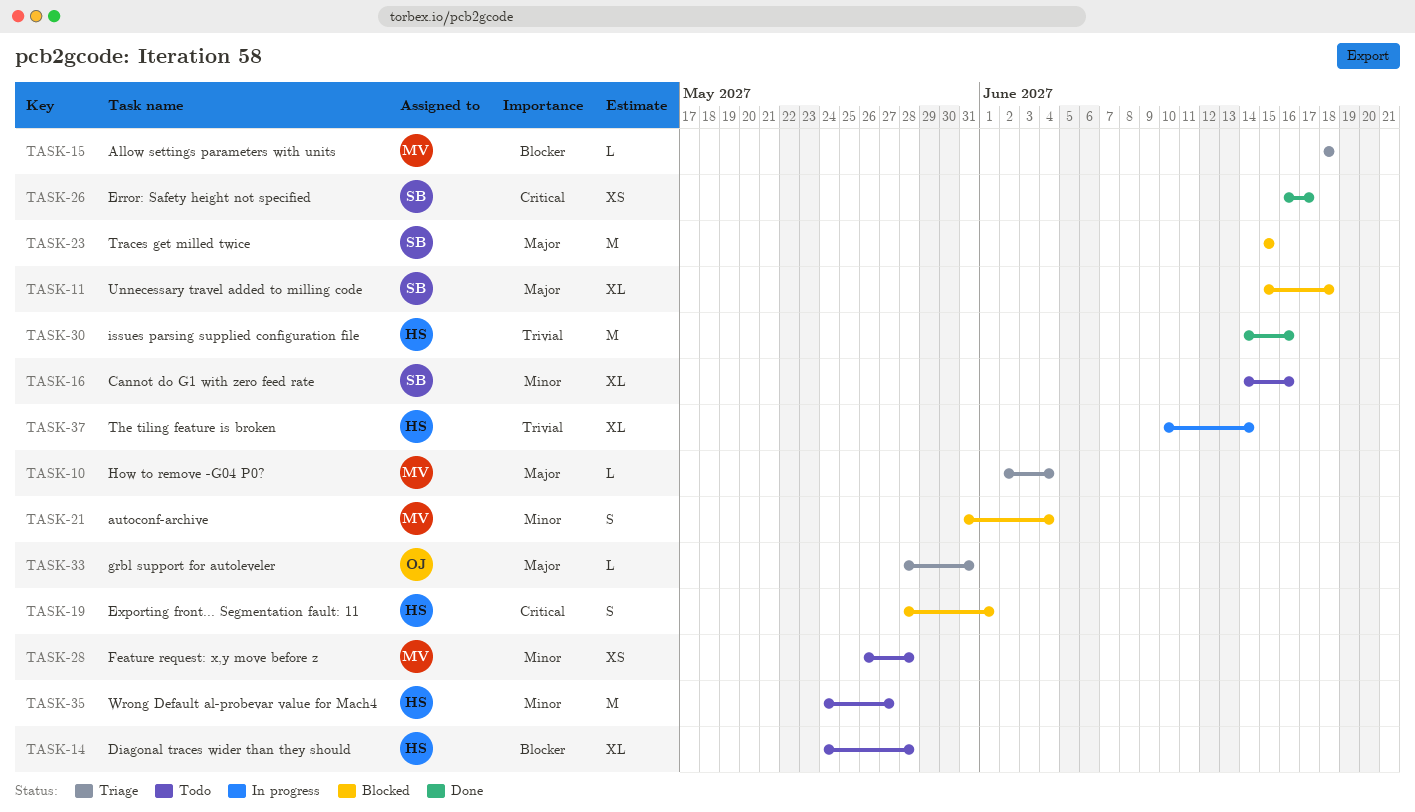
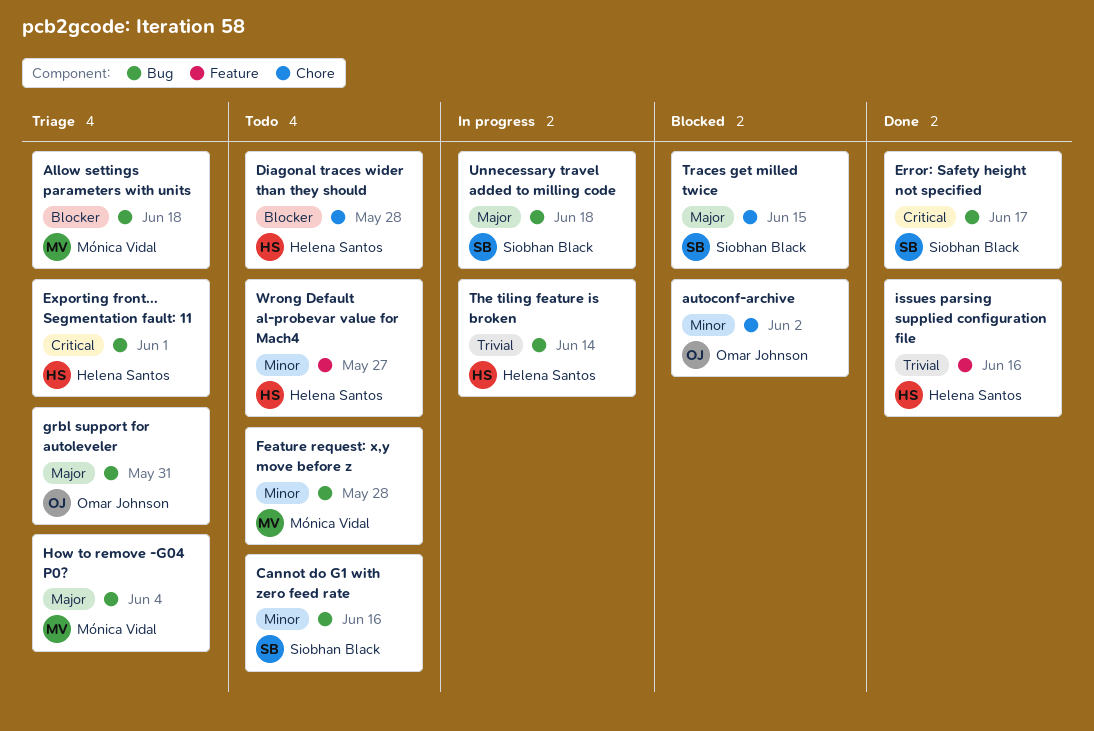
autoconf-archive, owner: Mónica Vidal -> Omar Johnson
autoconf-archive, due: Jun 4 -> Jun 2
Exporting front... Segmentation fault: 11, status: Blocked -> Triage
Unnecessary travel added to milling code, status: Blocked -> In progress

